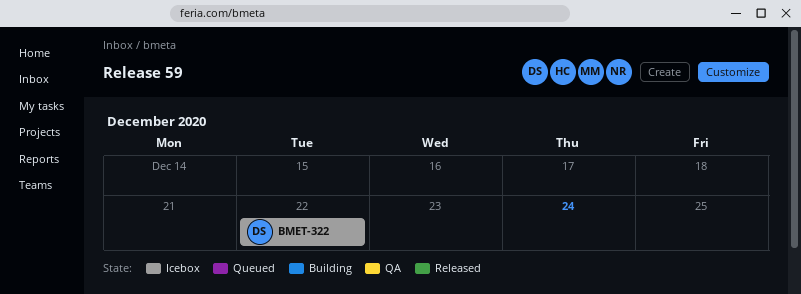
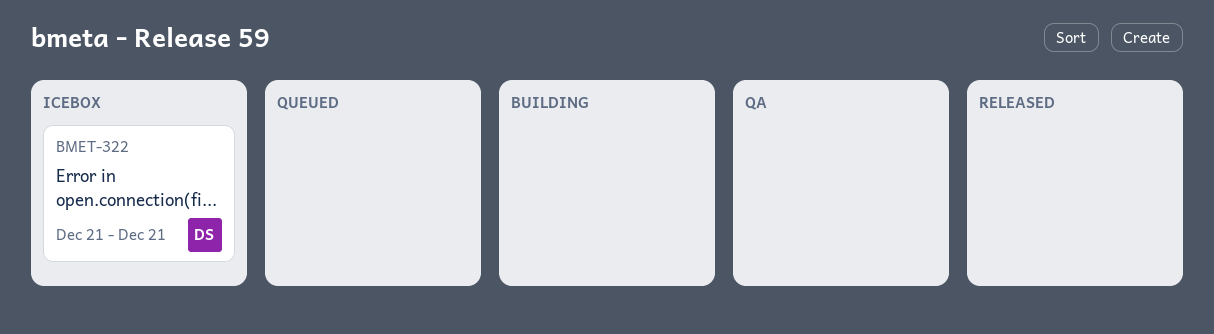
BMET-322, start: Dec 22 -> Dec 21
BMET-322, due: Dec 22 -> Dec 21

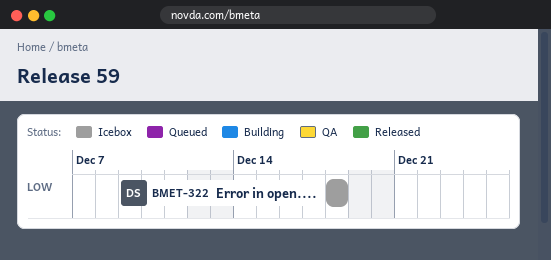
BMET-322, start: Dec 21 -> Dec 18
BMET-322, due: Dec 21 -> Dec 18

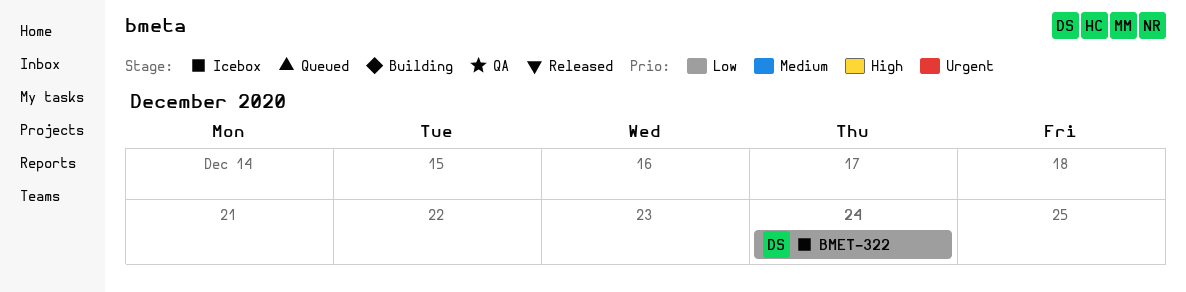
BMET-322, start: Dec 18 -> Dec 24
BMET-322, due: Dec 18 -> Dec 24

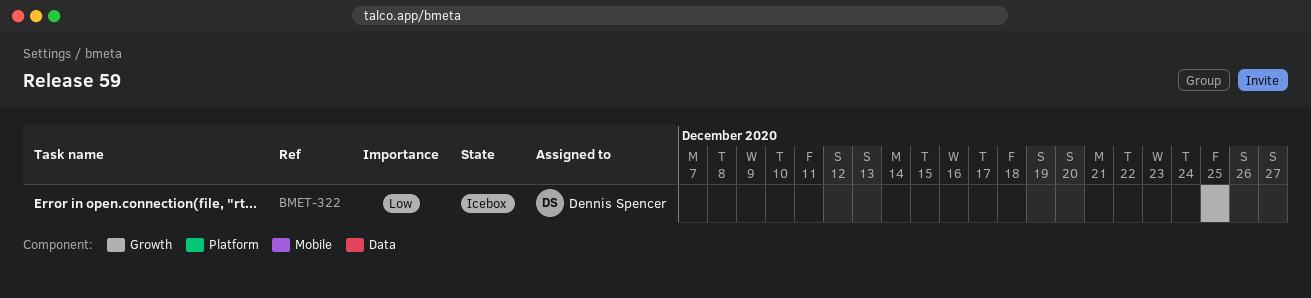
BMET-322, start: Dec 24 -> Dec 25
BMET-322, due: Dec 24 -> Dec 25

